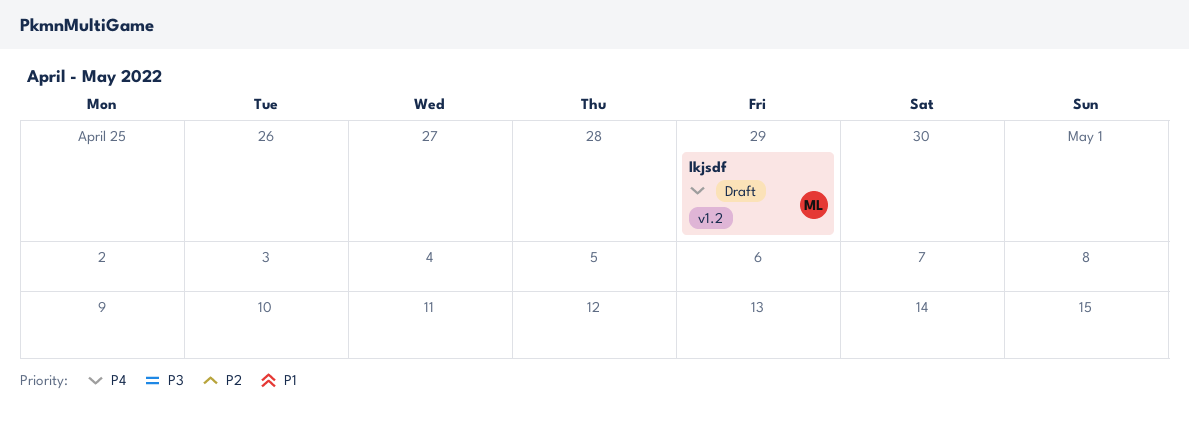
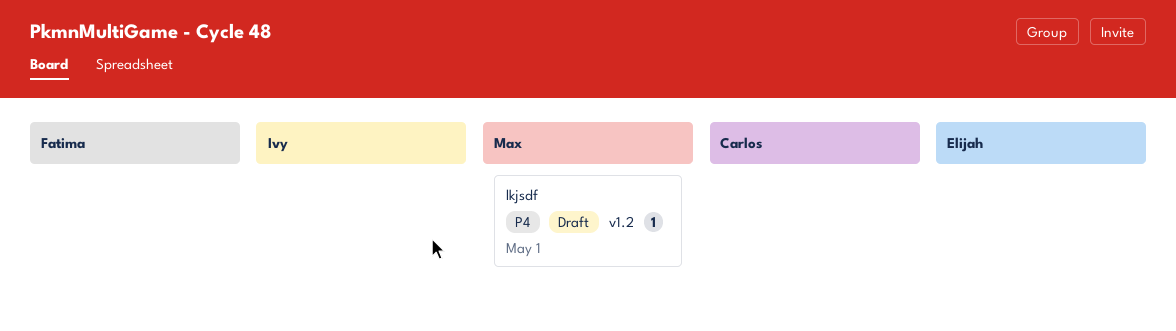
lkjsdf, due: Apr 29 -> May 1

